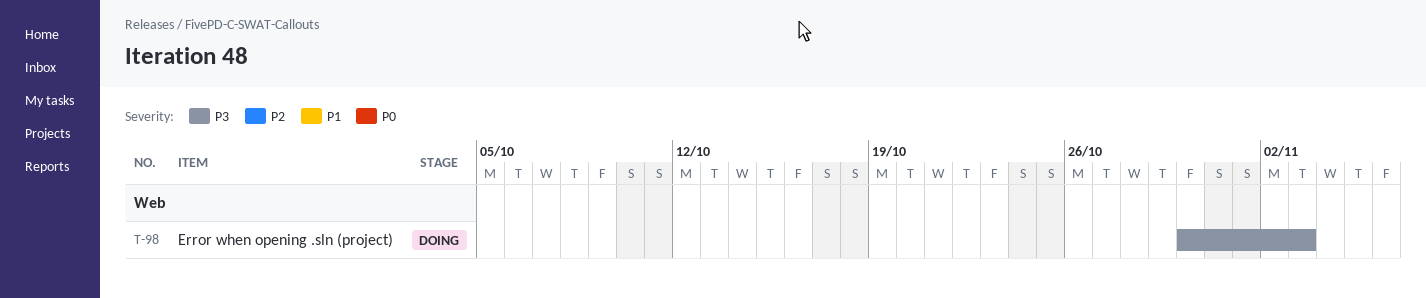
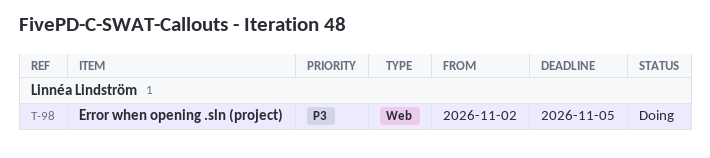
T-98, start: Oct 30 -> Nov 2
T-98, due: Nov 3 -> Nov 5

